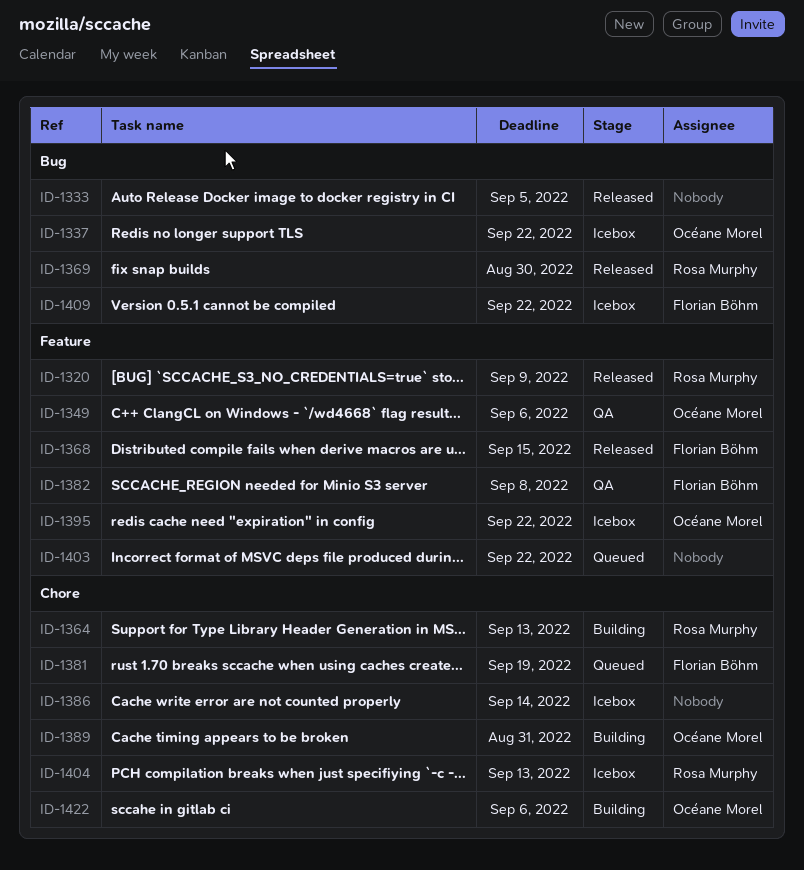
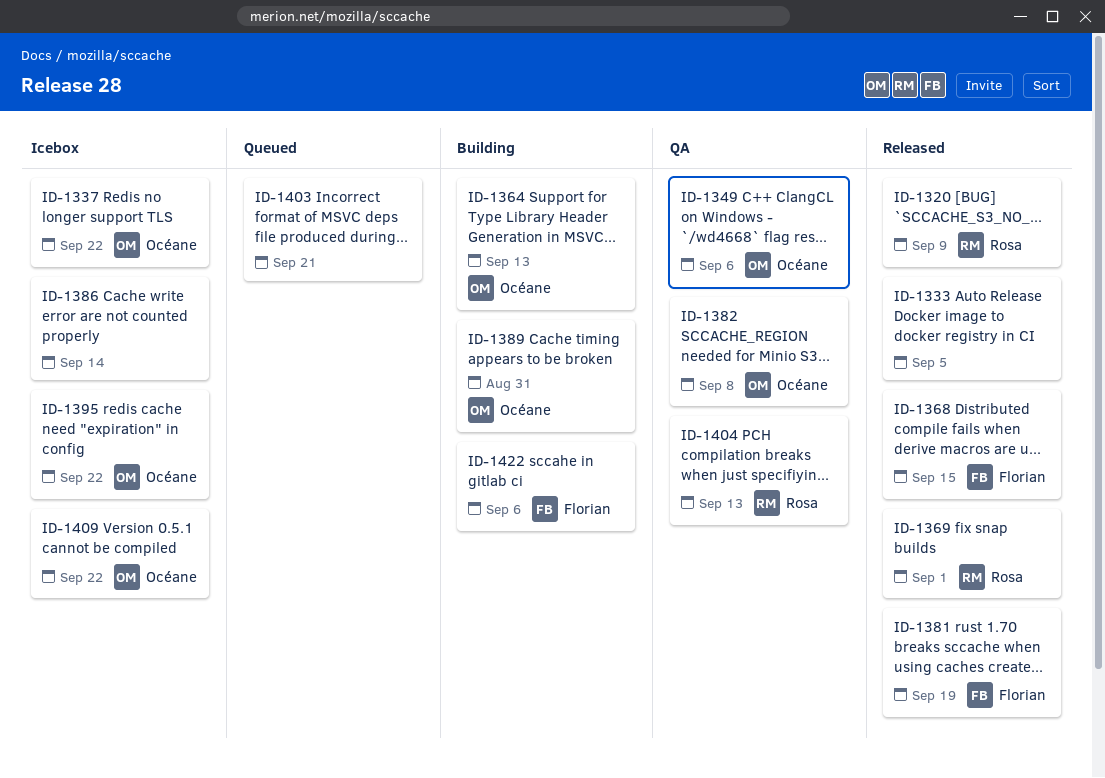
ID-1364, owner: Rosa Murphy -> Océane Morel
ID-1369, due: Aug 30 -> Sep 1
ID-1381, status: Queued -> Released
ID-1382, owner: Florian Böhm -> Océane Morel
ID-1403, due: Sep 22 -> Sep 21
ID-1404, status: Icebox -> QA
ID-1409, owner: Florian Böhm -> Océane Morel
ID-1422, owner: Océane Morel -> Florian Böhm

